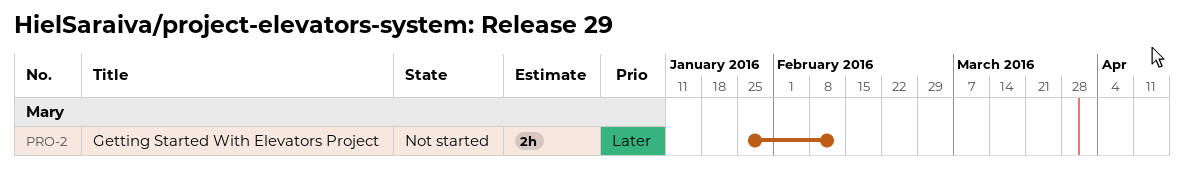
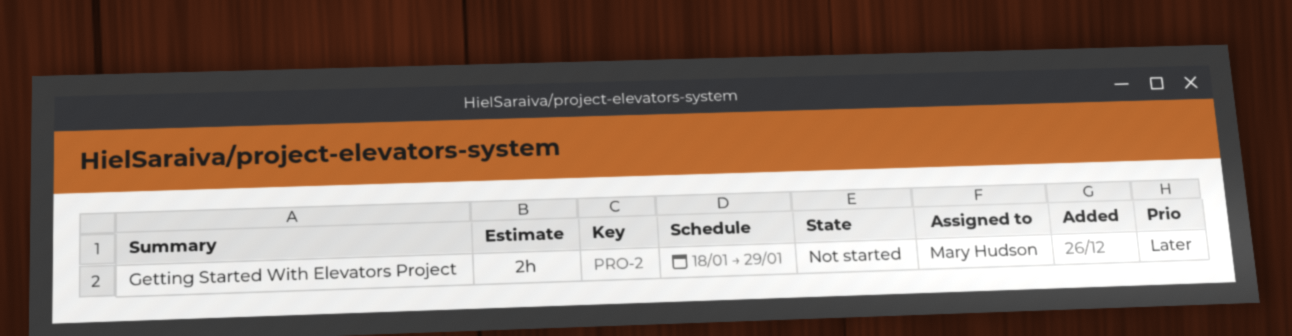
PRO-2, start: Jan 25 -> Jan 18
PRO-2, due: Feb 12 -> Jan 29

